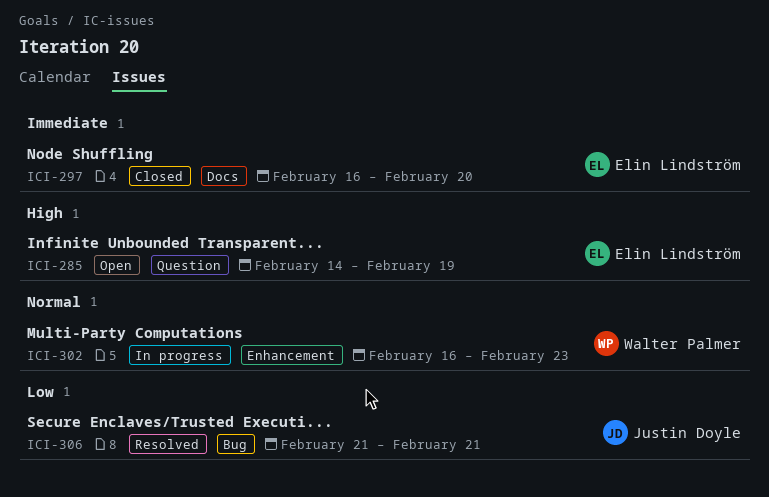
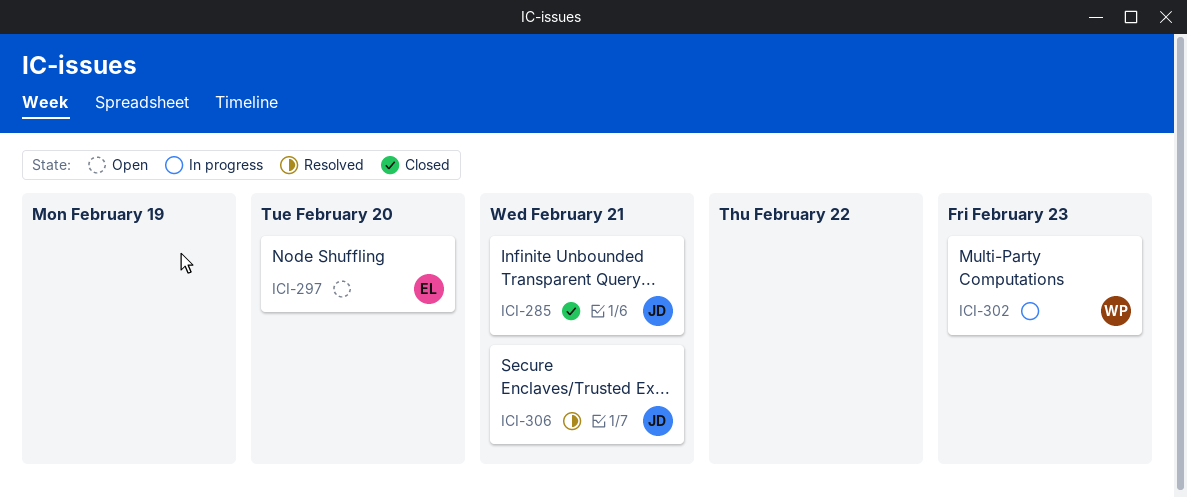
ICI-285, status: Open -> Closed
ICI-285, owner: Elin Lindström -> Justin Doyle
ICI-285, due: Feb 19 -> Feb 21
ICI-297, status: Closed -> Open

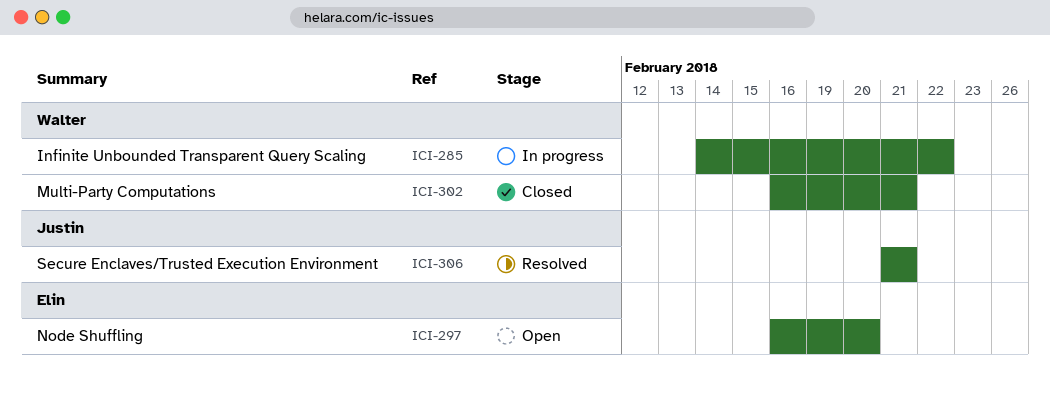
ICI-285, status: Closed -> In progress
ICI-285, owner: Justin -> Walter
ICI-285, due: Feb 21 -> Feb 22
ICI-302, status: In progress -> Closed
ICI-302, due: Feb 23 -> Feb 21

